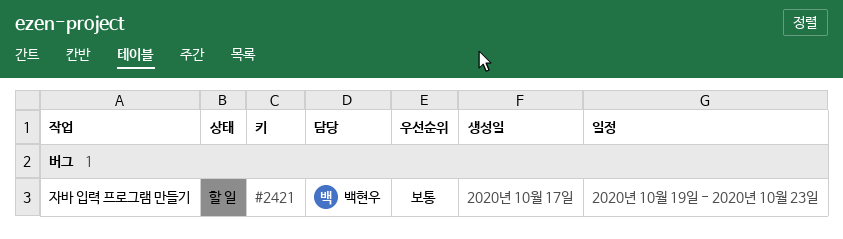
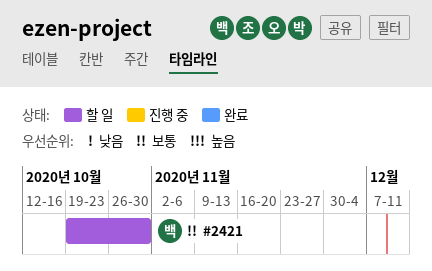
#2421, due: Oct 23 -> Oct 30

